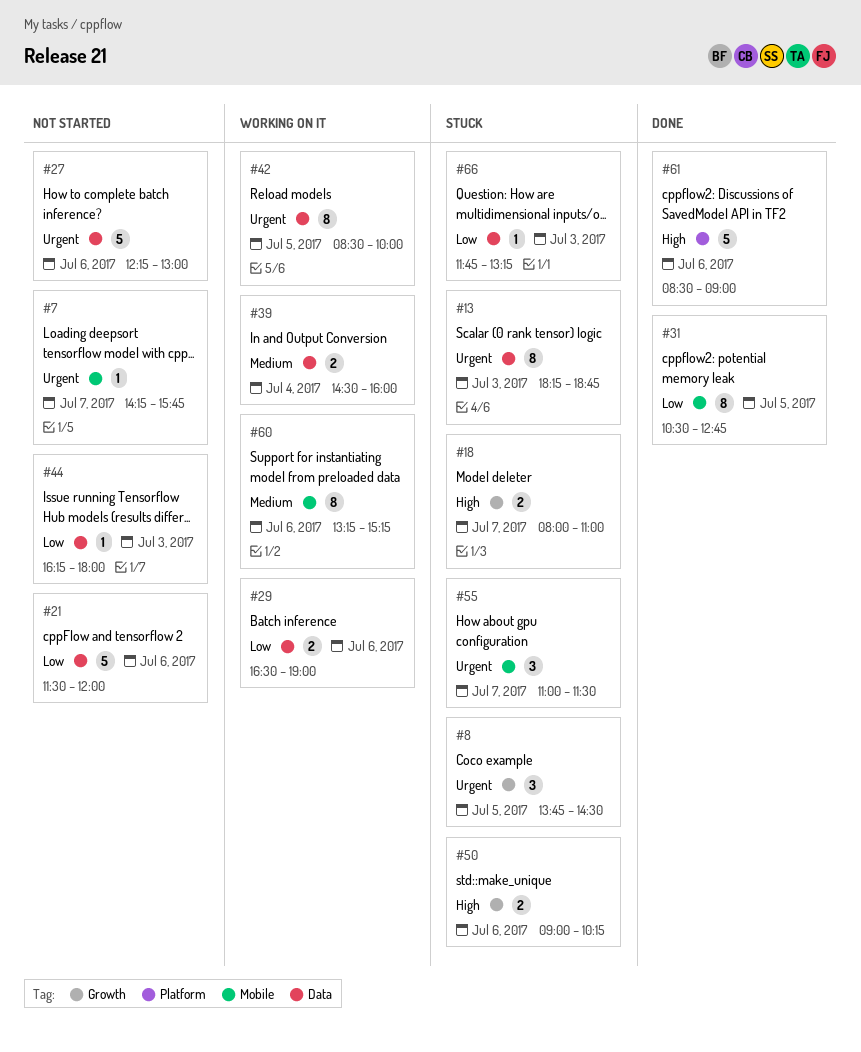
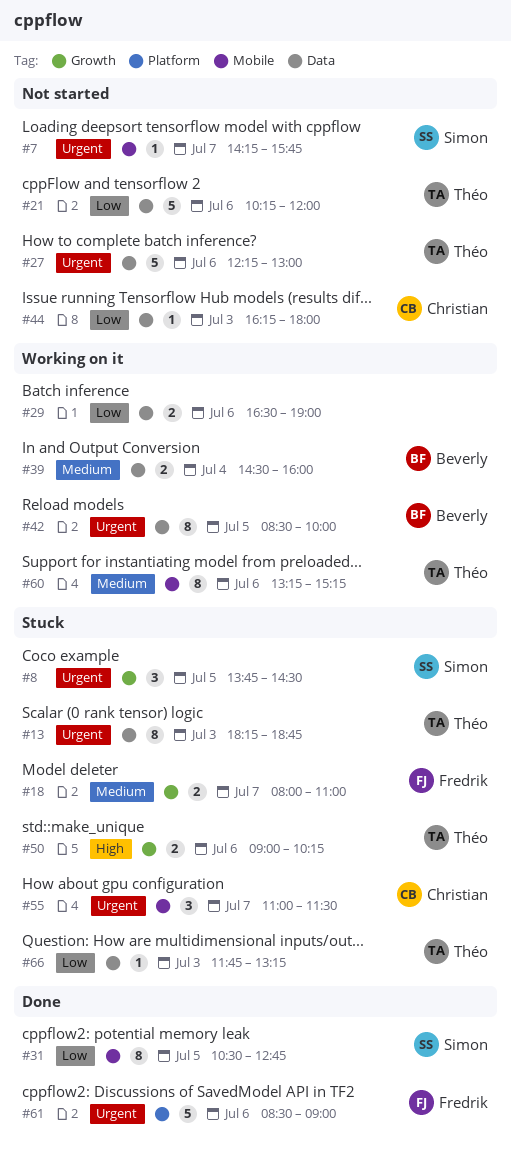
#18, priority: High -> Medium
#21, begins: 11:30 -> 10:15
#61, priority: High -> Urgent

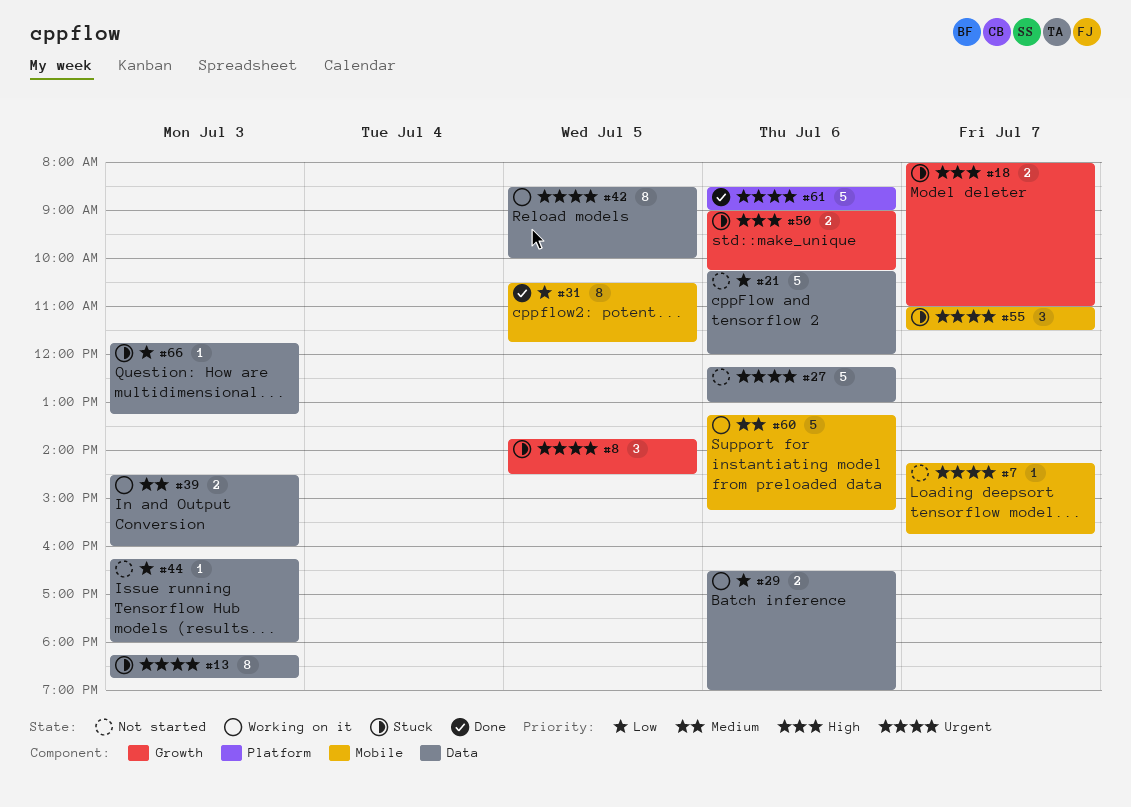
#18, priority: Medium -> High
#31, ends: 12:45 -> 11:45
#39, day: Jul 4 -> Jul 3
#60, estimate: 8 -> 5

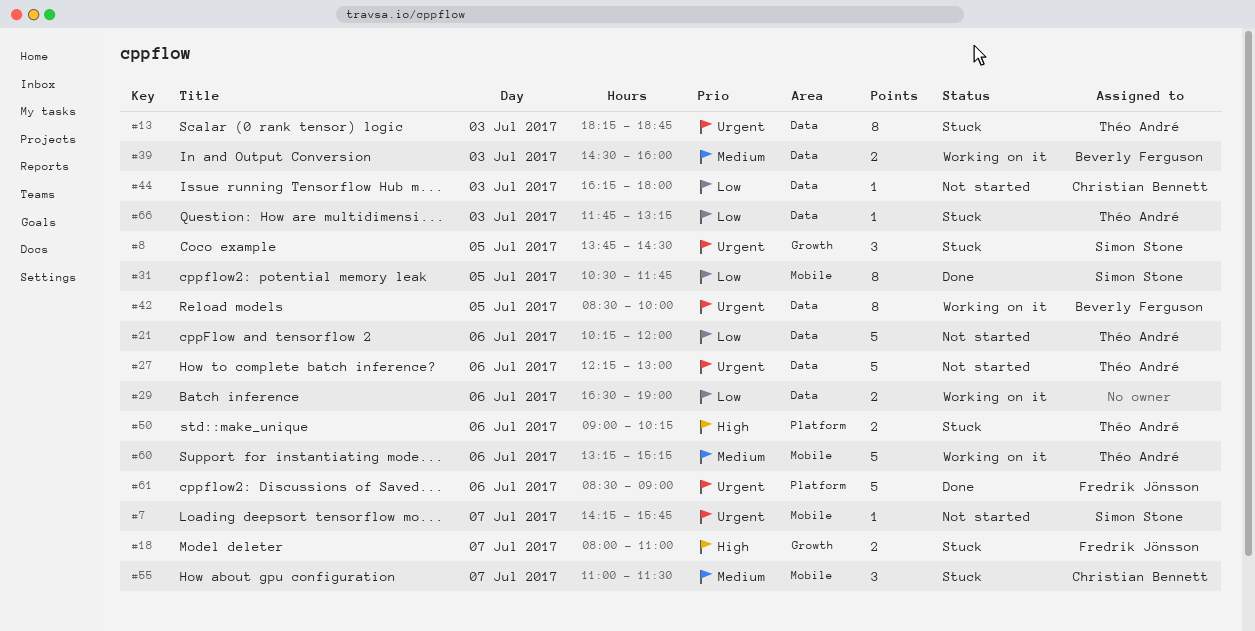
#50, label: Growth -> Platform
#55, priority: Urgent -> Medium

